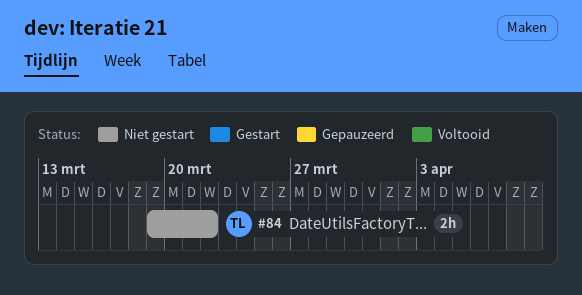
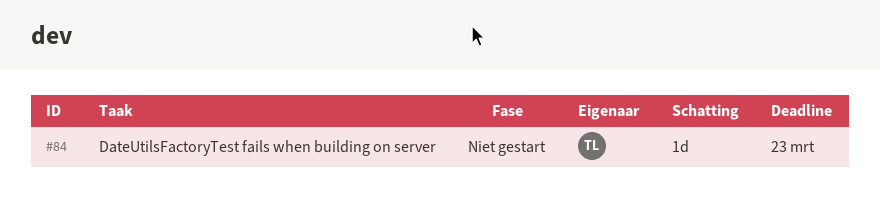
#84, estimate: 2h -> 1d
#84, due: Mar 22 -> Mar 23

